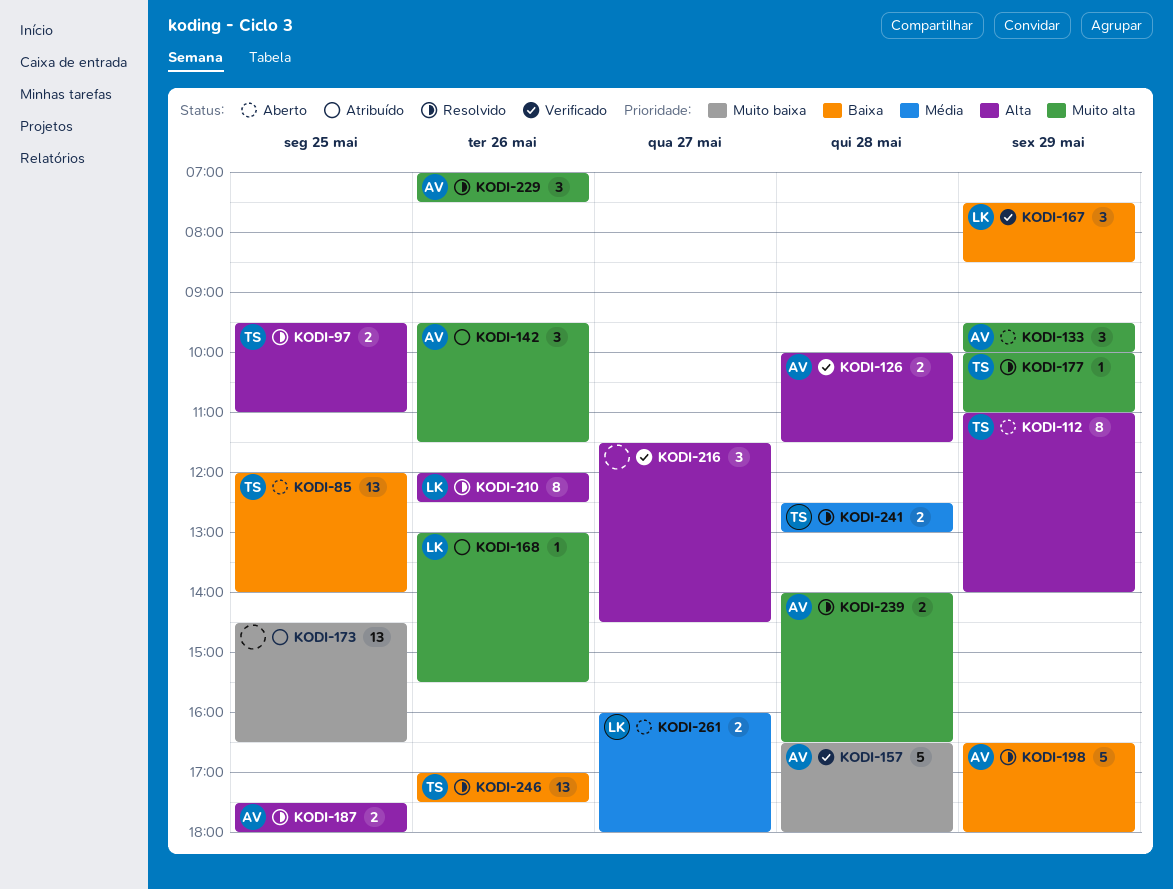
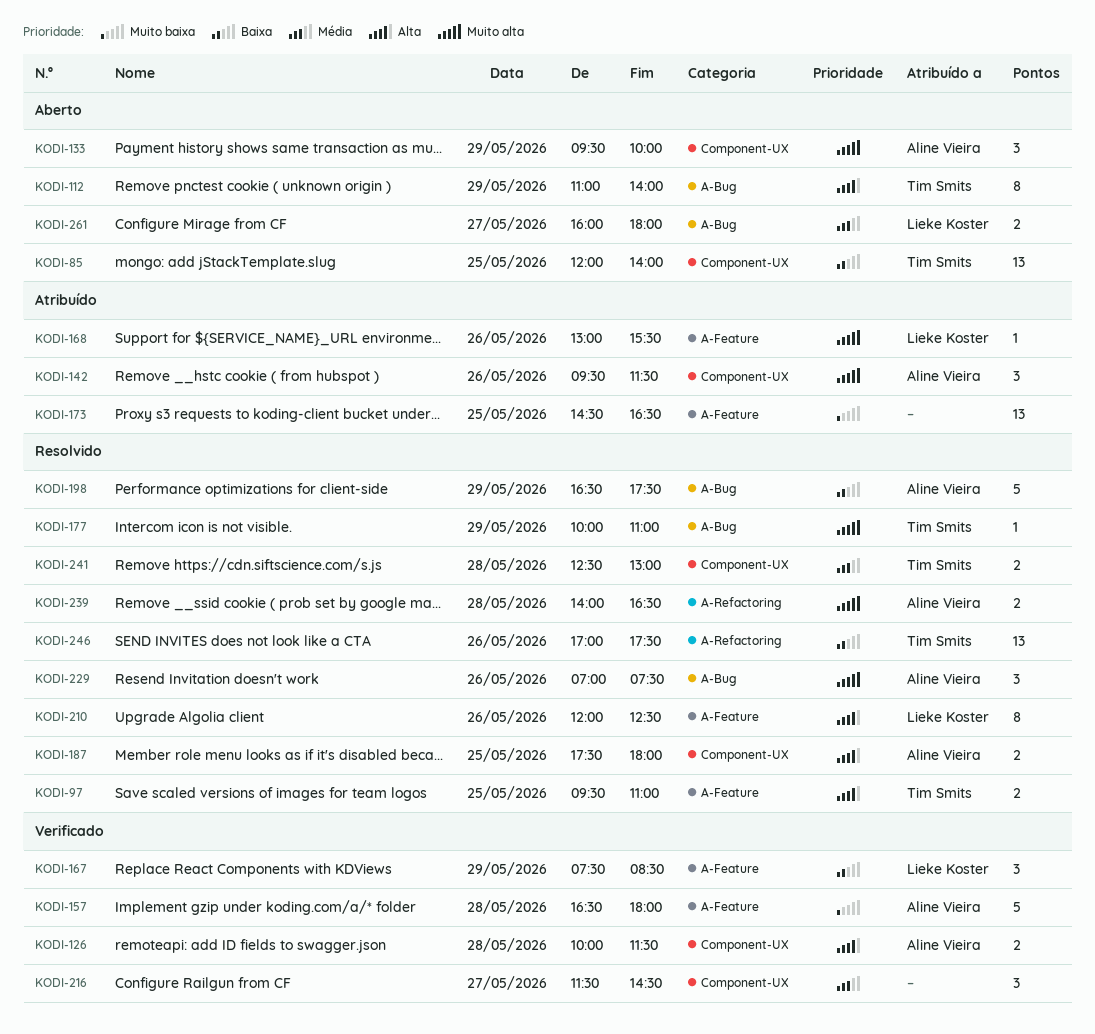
KODI-198, ends: 18:00 -> 17:30
KODI-216, priority: Alta -> Média

